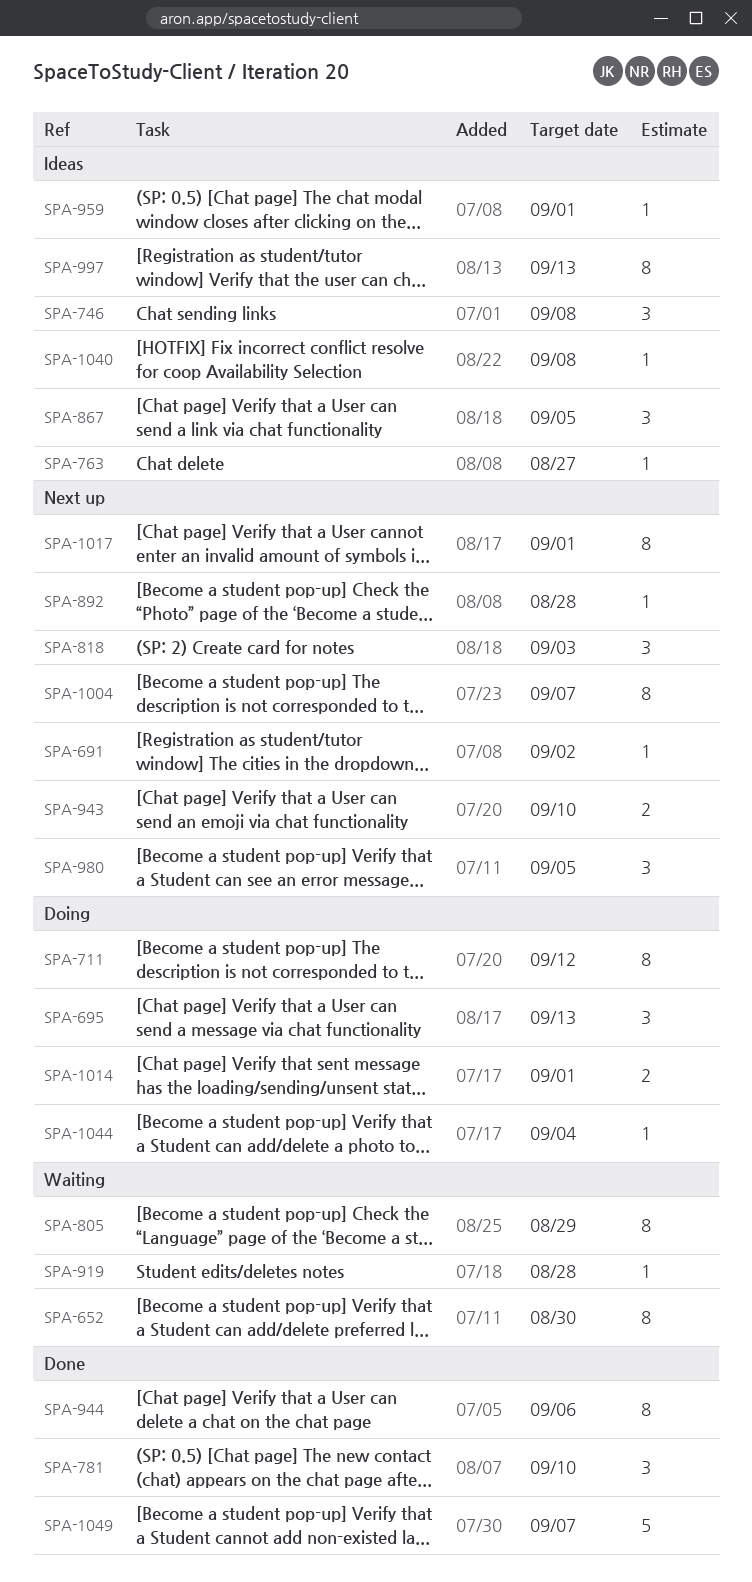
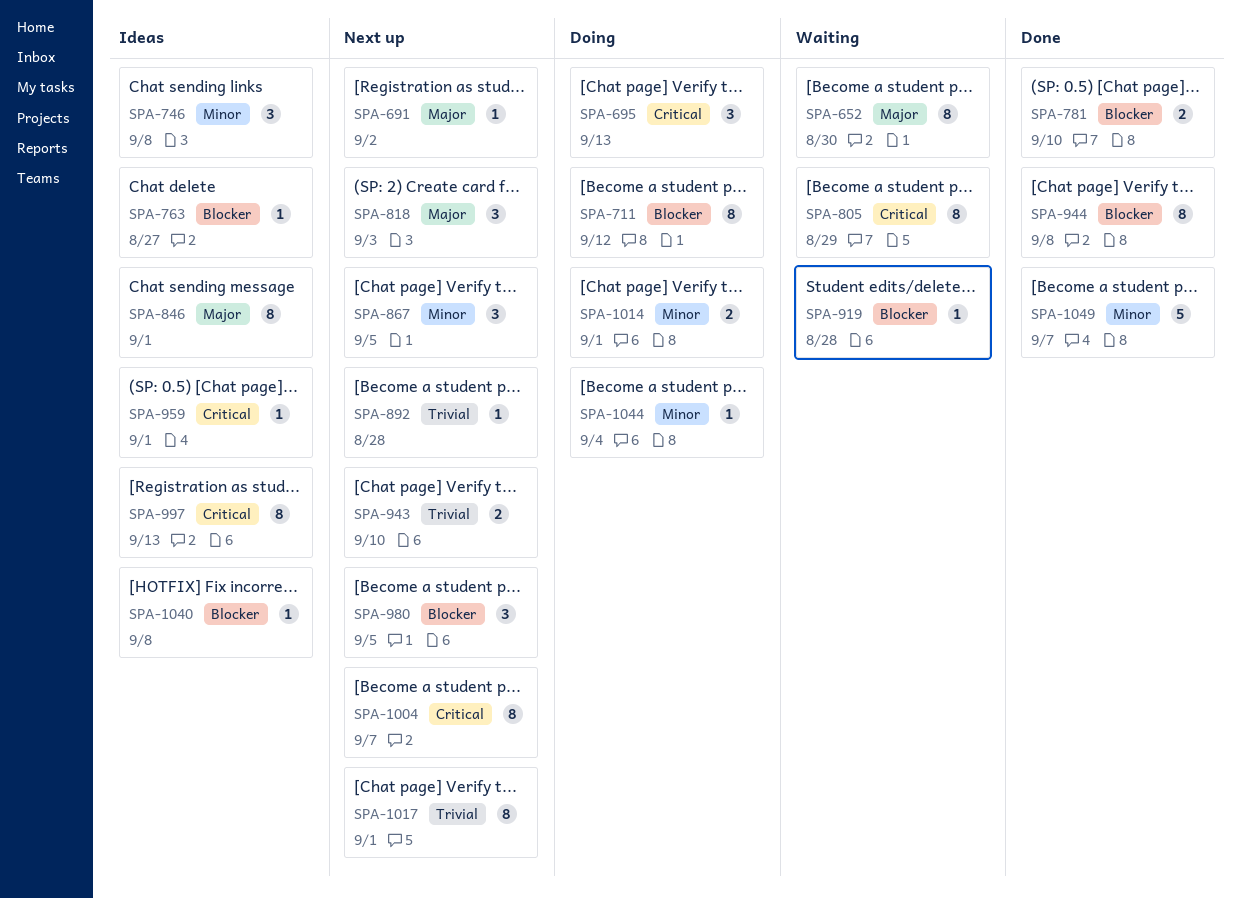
SPA-781, estimate: 3 -> 2
SPA-846: none -> present
SPA-867, status: Ideas -> Next up
SPA-944, due: Sep 6 -> Sep 8

